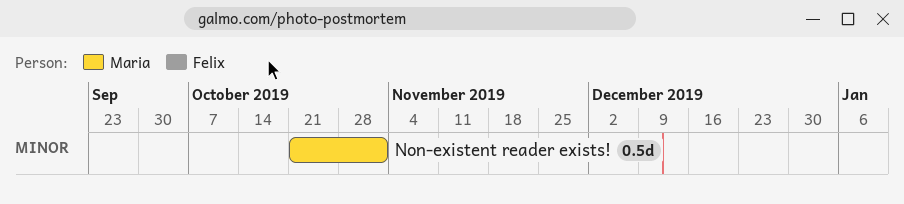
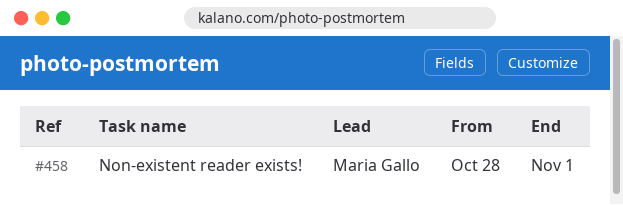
Non-existent reader exists!, start: Oct 21 -> Oct 28

